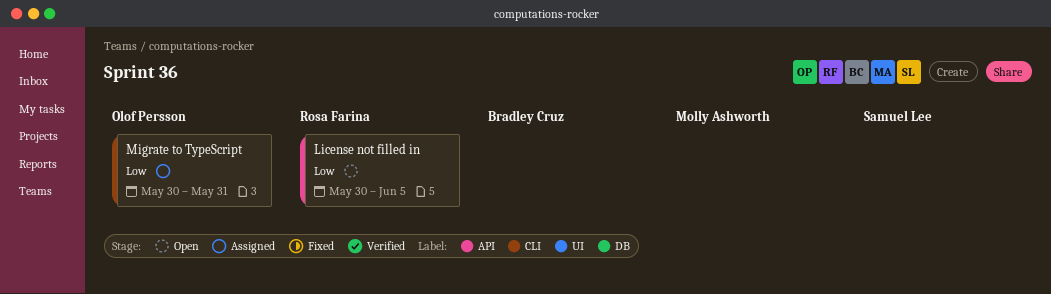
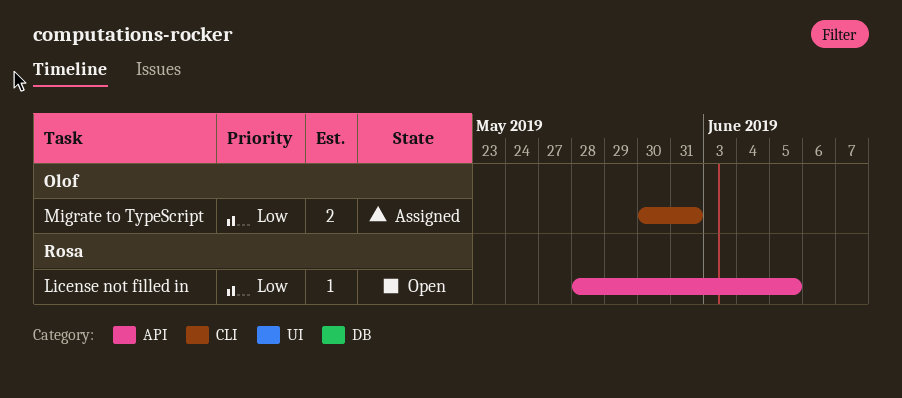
License not filled in, start: May 30 -> May 28

